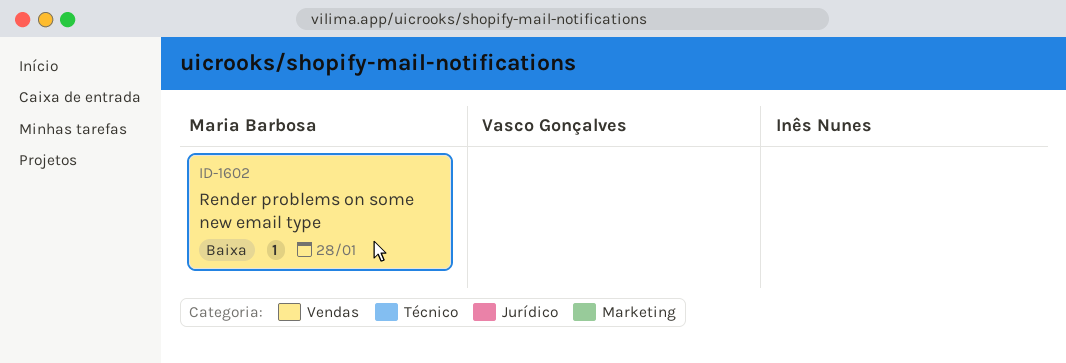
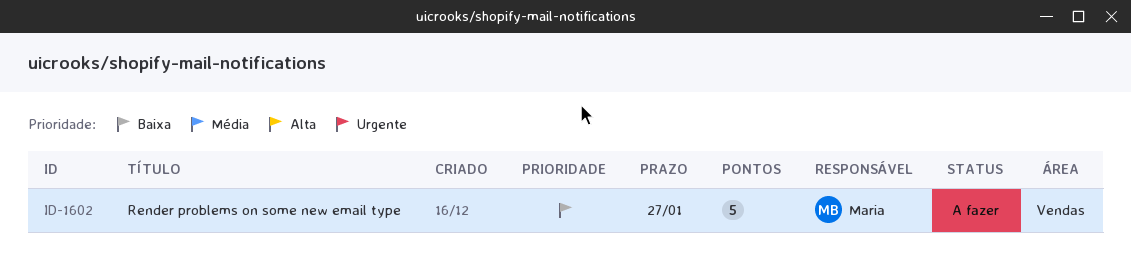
ID-1602, estimate: 1 -> 5
ID-1602, due: Jan 28 -> Jan 27

